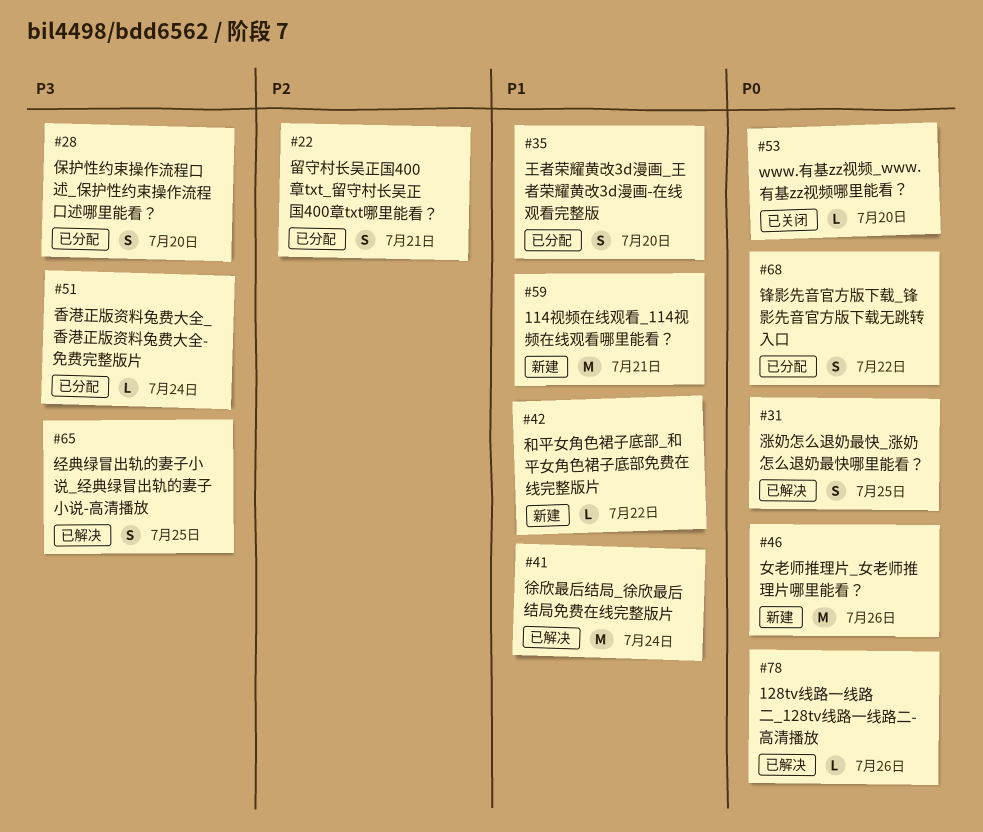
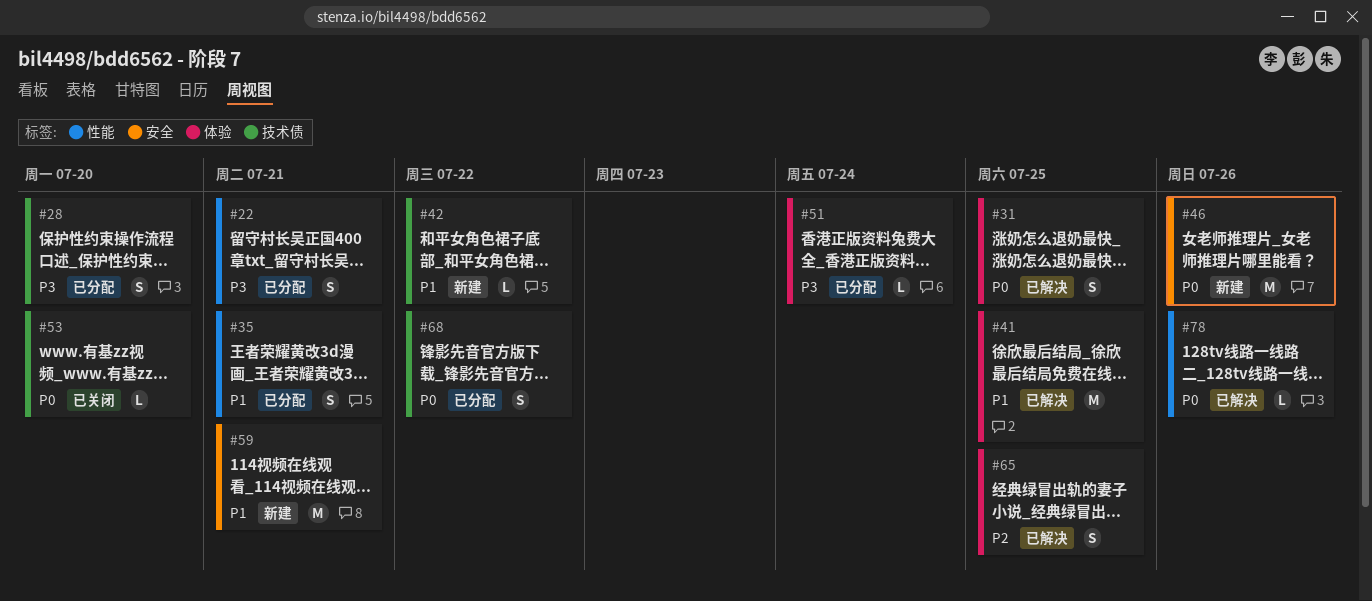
#22, priority: P2 -> P3
#35, due: Jul 20 -> Jul 21
#41, due: Jul 24 -> Jul 25
#65, priority: P3 -> P2

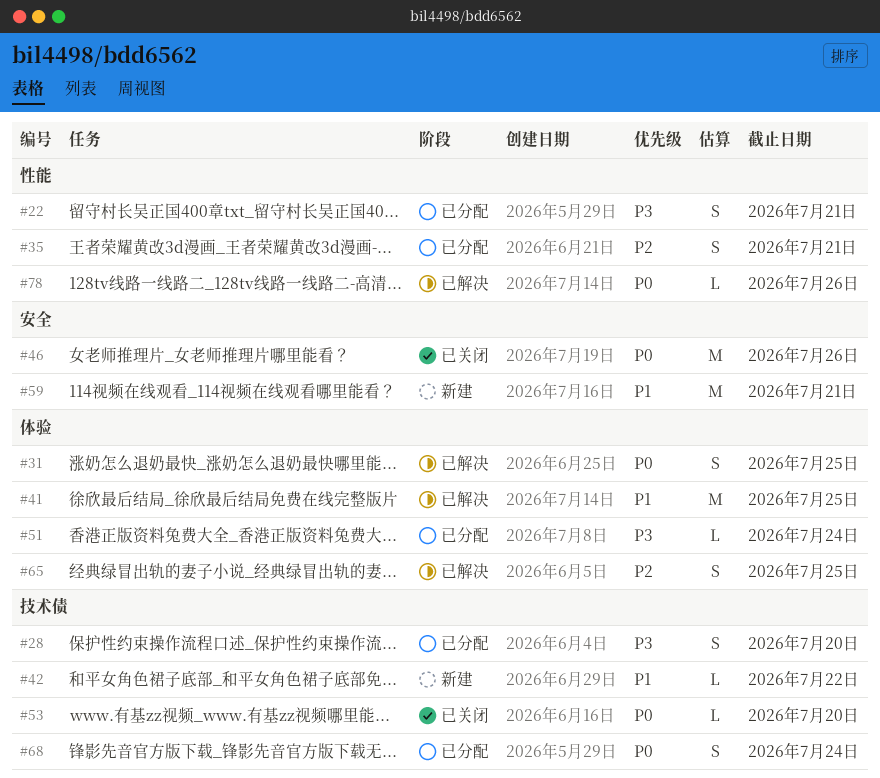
#35, priority: P1 -> P2
#46, status: 新建 -> 已关闭
#68, due: Jul 22 -> Jul 24

